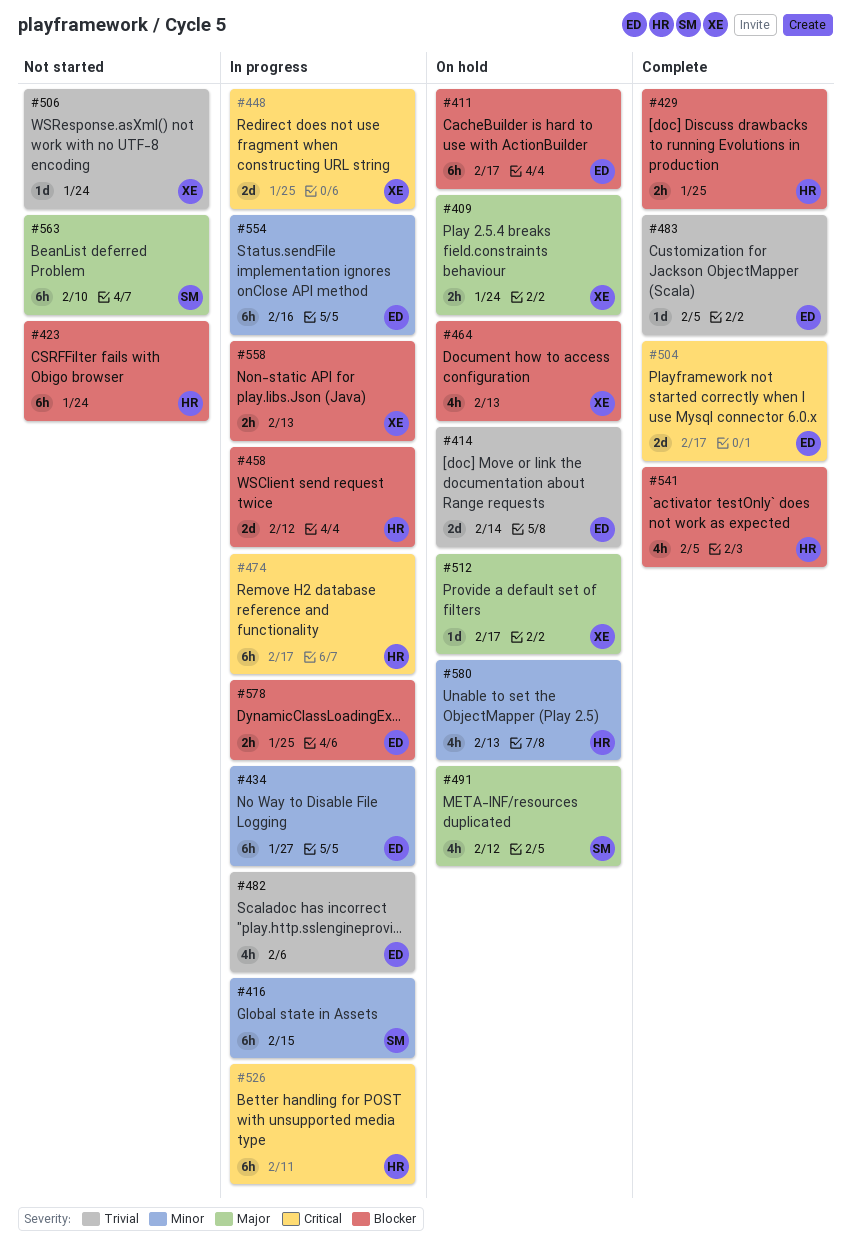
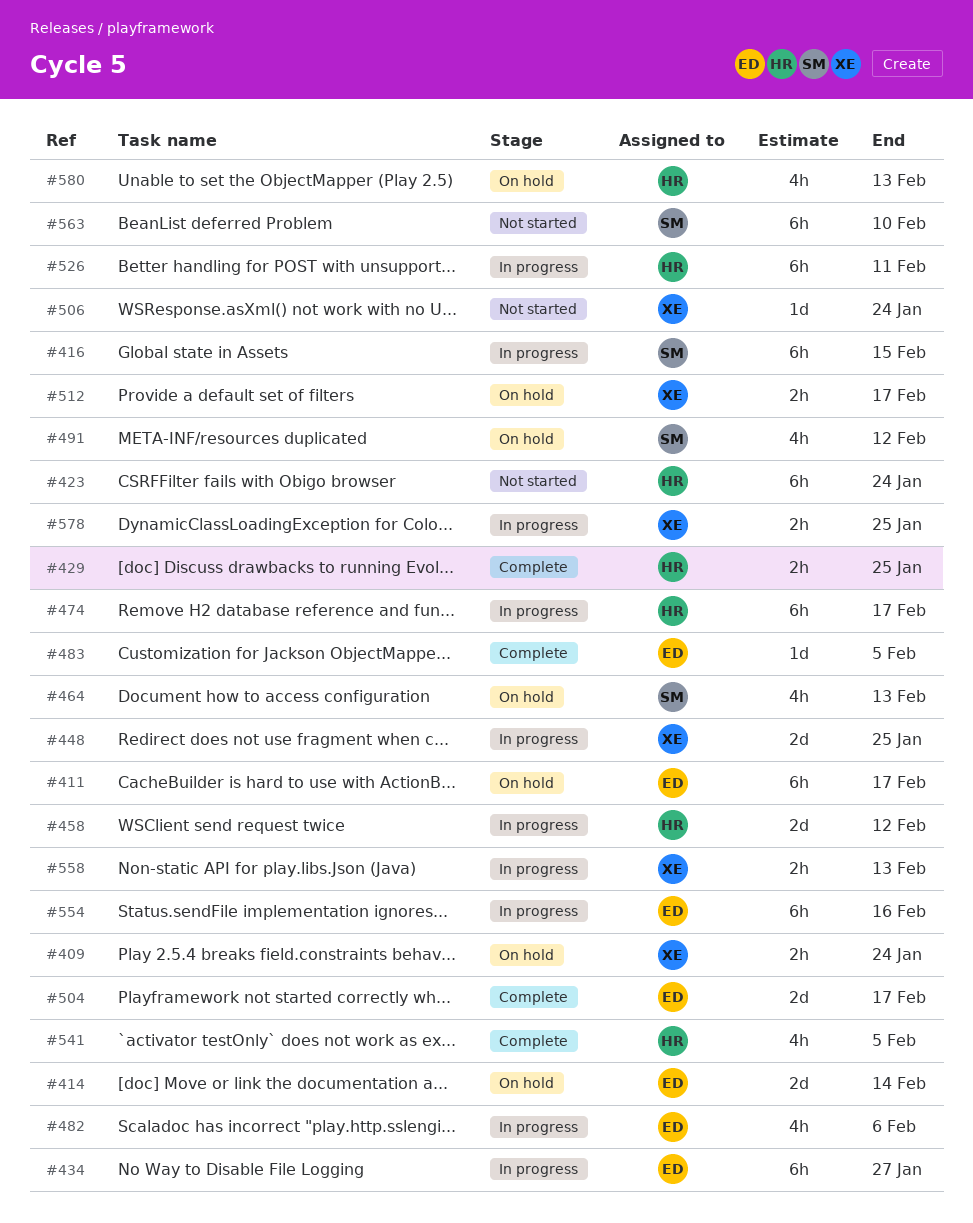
#464, owner: XE -> SM
#512, estimate: 1d -> 2h
#578, owner: ED -> XE

